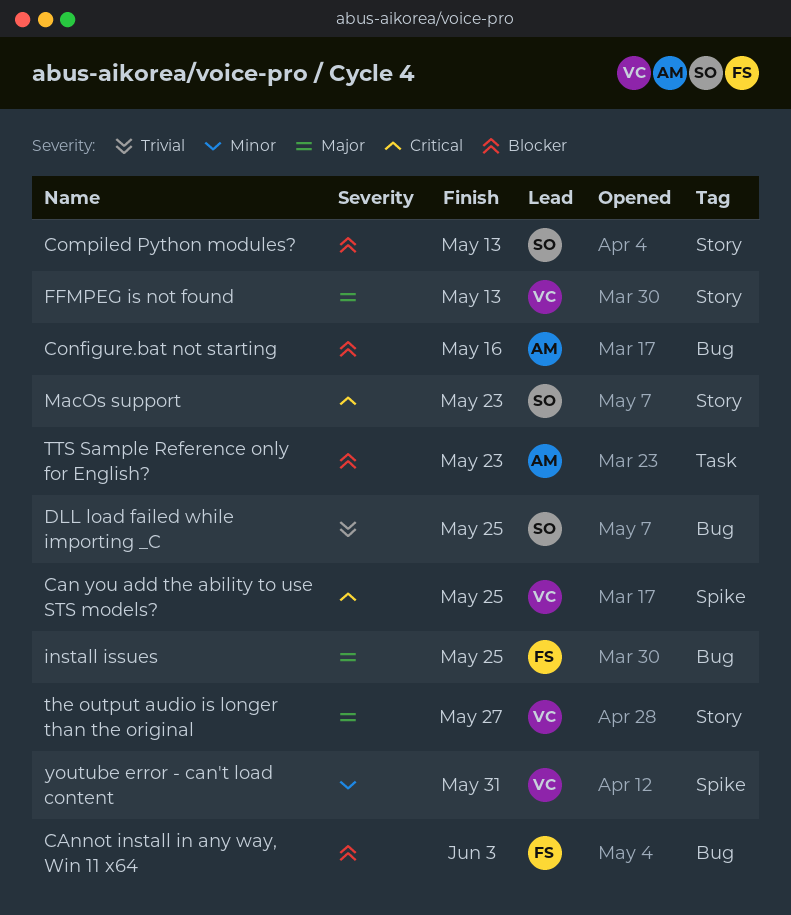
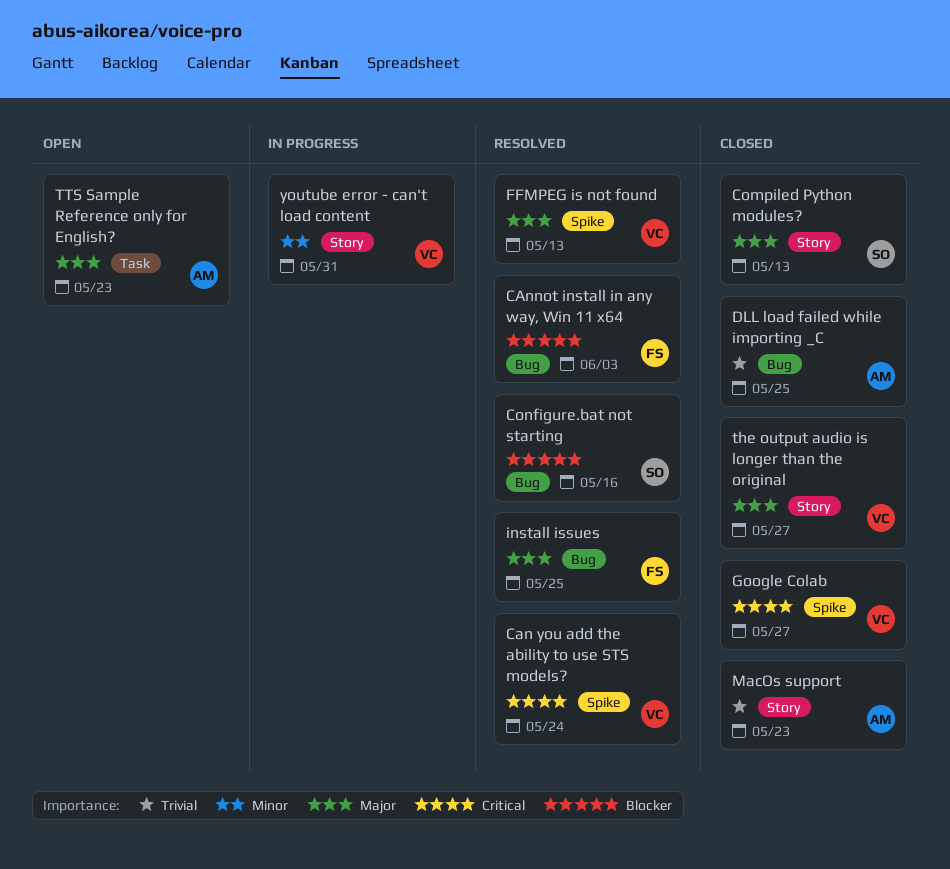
Can you add the ability to use STS models?, due: May 25 -> May 24
Compiled Python modules?, priority: Blocker -> Major
Configure.bat not starting, owner: AM -> SO
DLL load failed while importing _C, owner: SO -> AM
FFMPEG is not found, label: Story -> Spike
Google Colab: none -> present
MacOs support, owner: SO -> AM
MacOs support, priority: Critical -> Trivial
TTS Sample Reference only for English?, priority: Blocker -> Major
youtube error - can't load content, label: Spike -> Story

